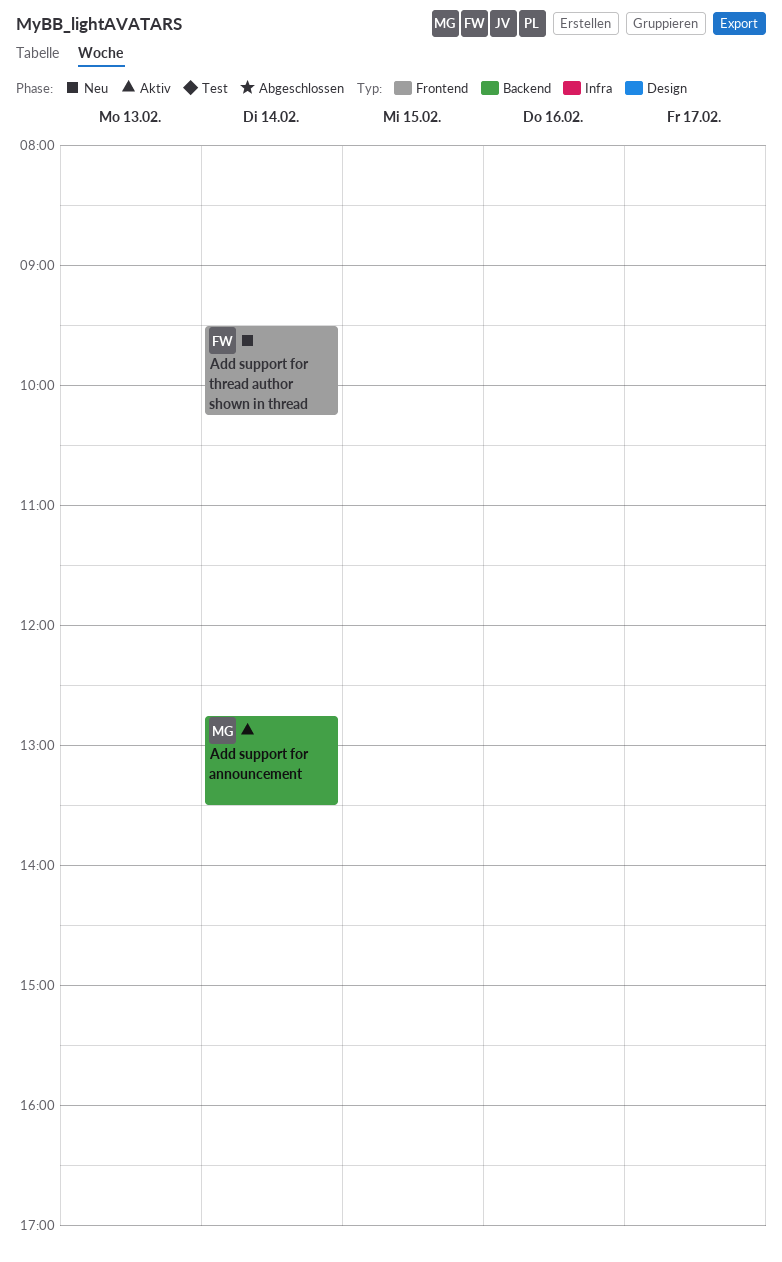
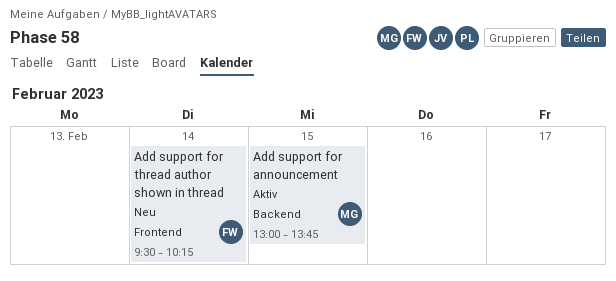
Add support for announcement, day: Feb 14 -> Feb 15
Add support for announcement, begins: 12:45 -> 13:00
Add support for announcement, ends: 13:30 -> 13:45

